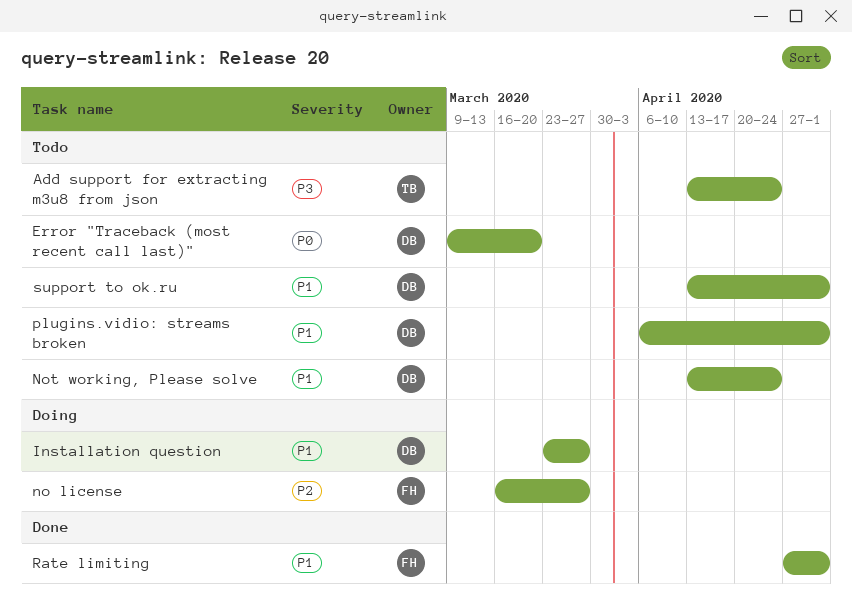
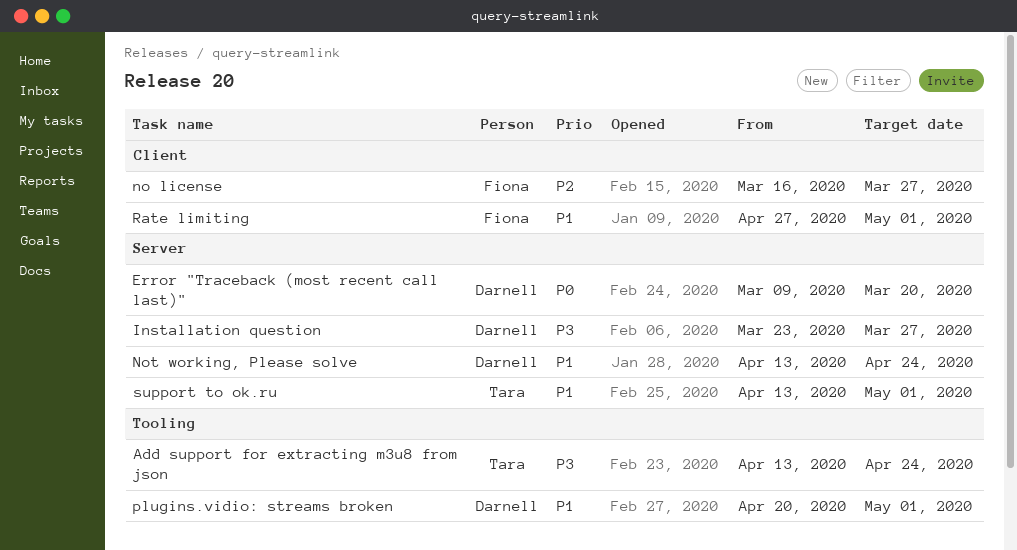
Installation question, priority: P1 -> P3
plugins.vidio: streams broken, start: Apr 6 -> Apr 20
support to ok.ru, owner: Darnell -> Tara

